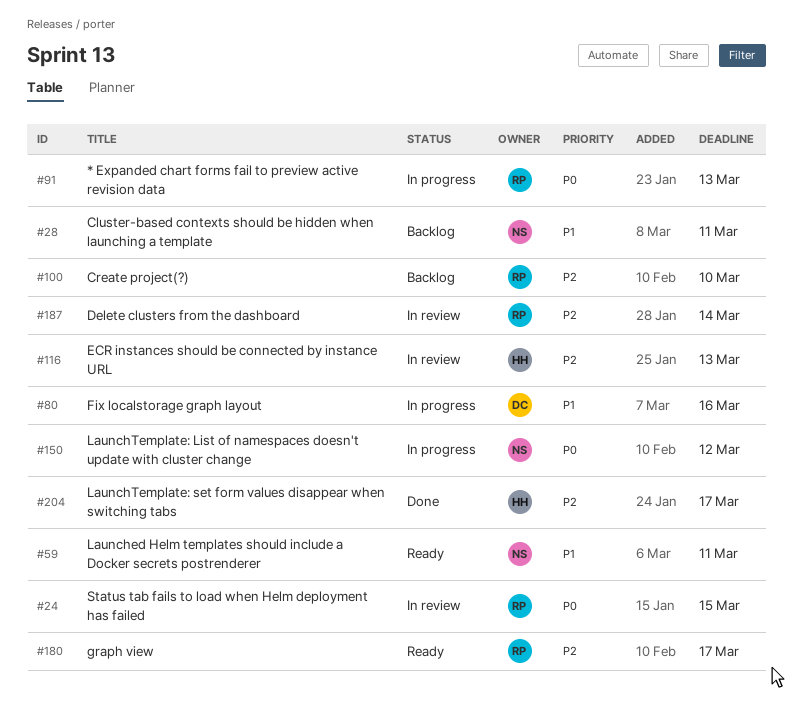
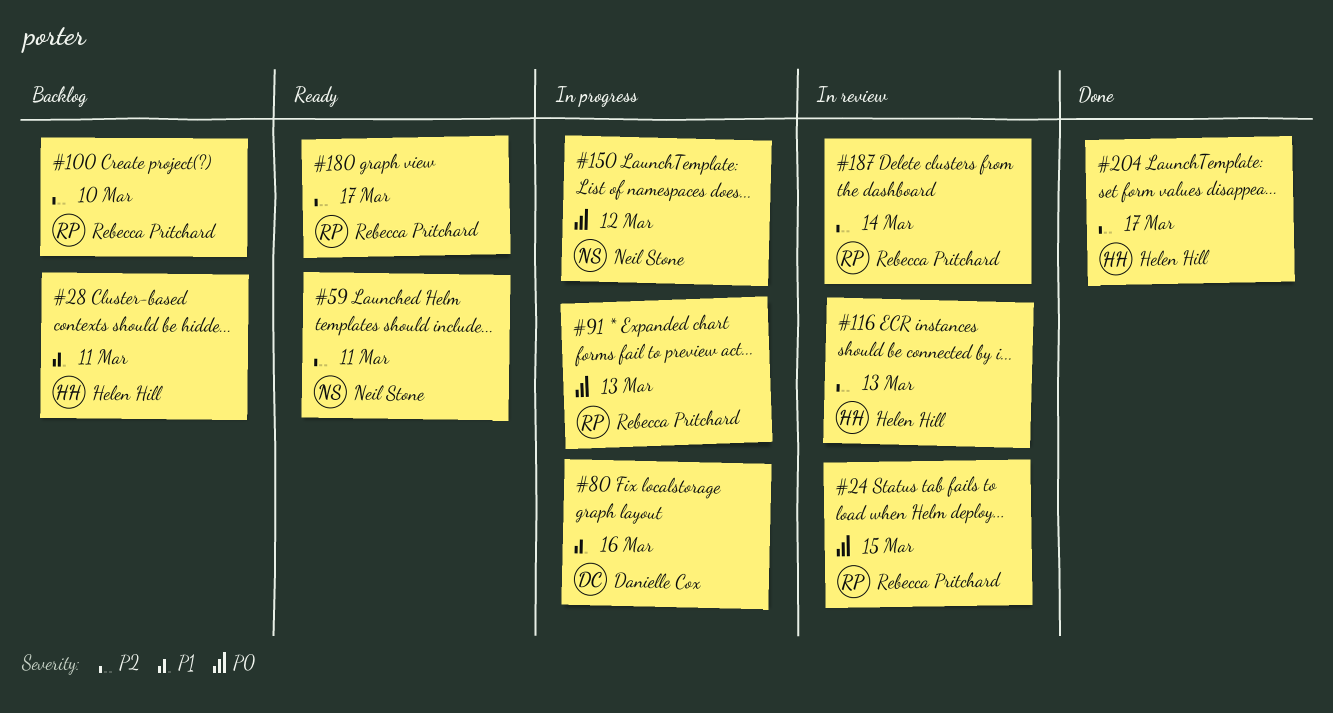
#28, owner: Neil Stone -> Helen Hill
#59, priority: P1 -> P2

